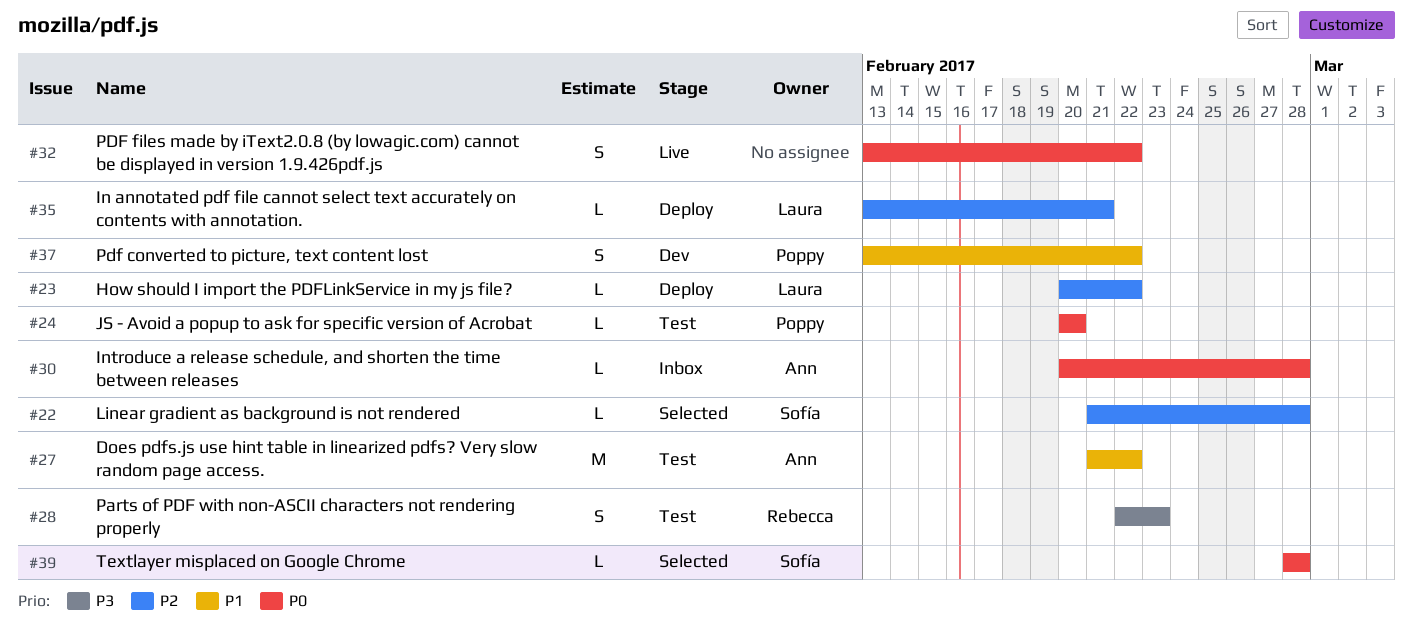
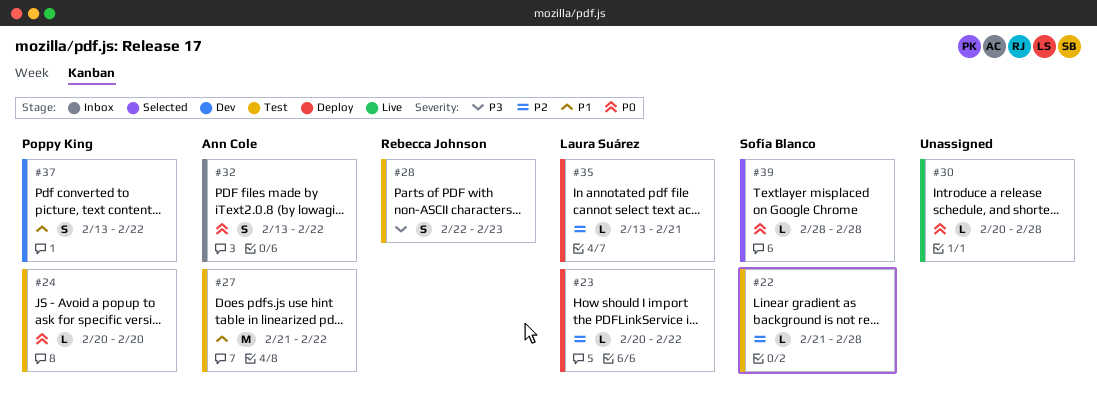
#22, status: Selected -> Test
#30, status: Inbox -> Live
#30, owner: Ann Cole -> none
#32, status: Live -> Inbox
#32, owner: none -> Ann Cole

